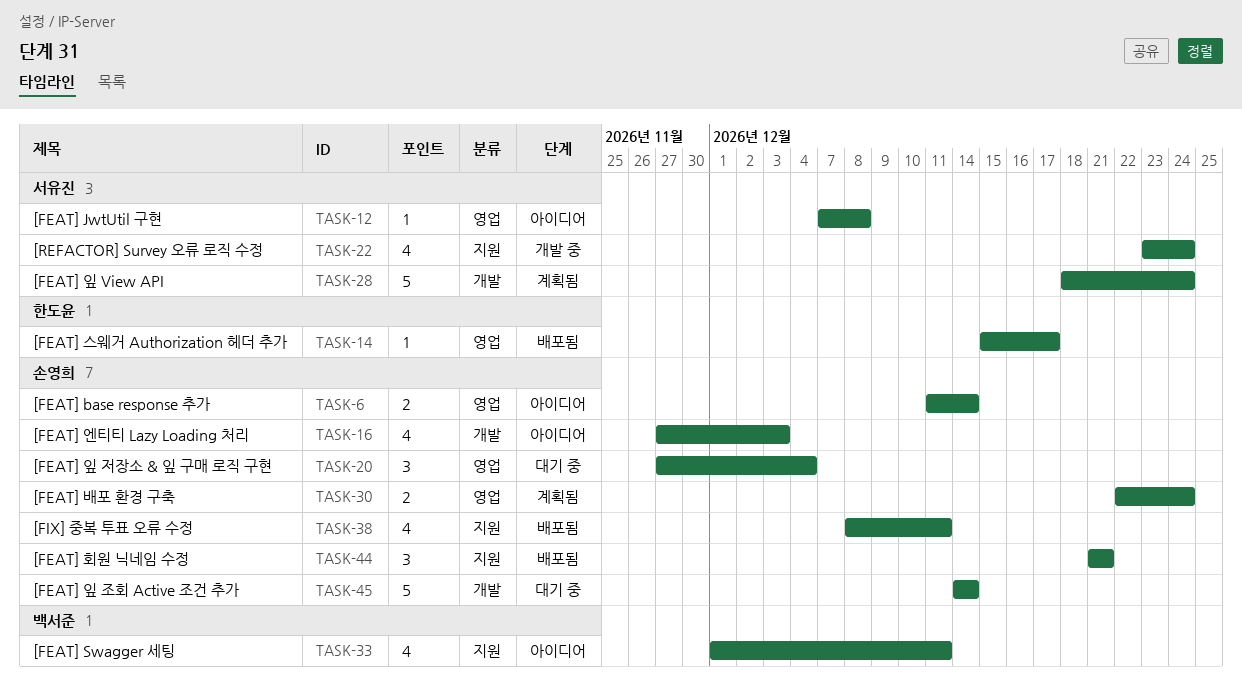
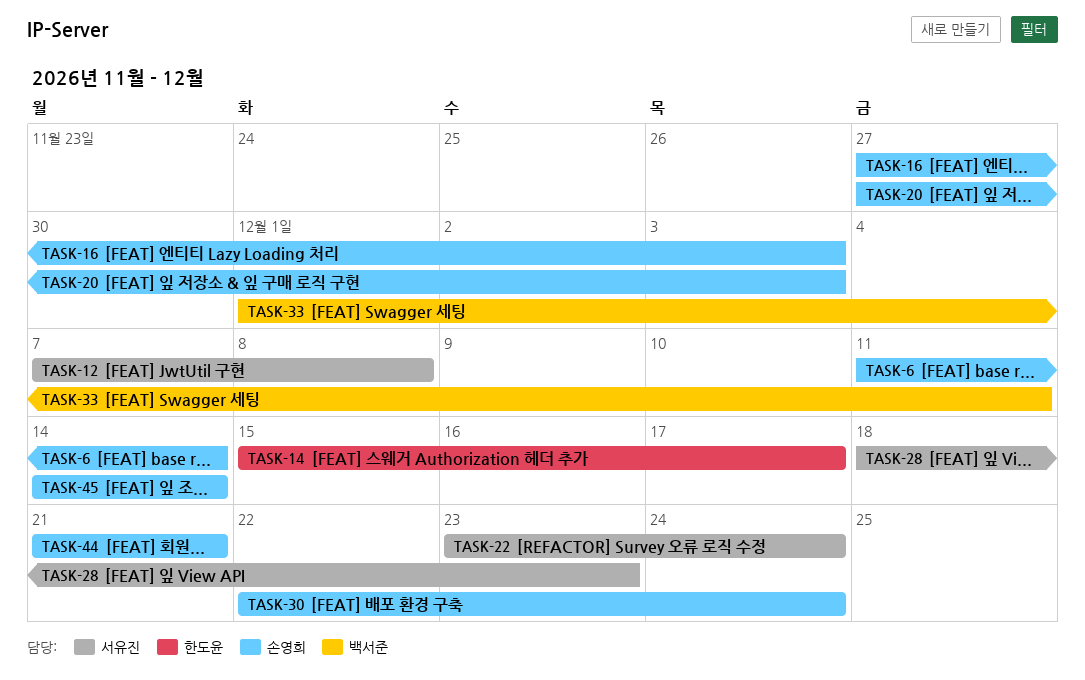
TASK-20, due: Dec 4 -> Dec 3
TASK-28, due: Dec 24 -> Dec 23
TASK-38: present -> none

